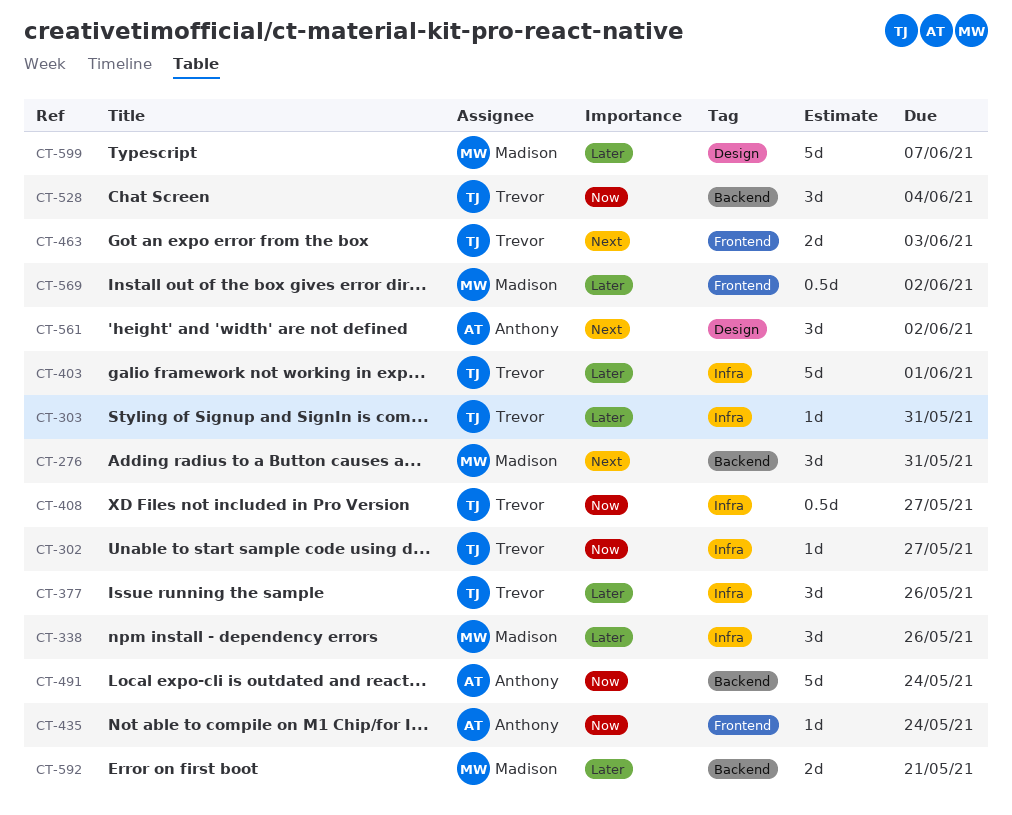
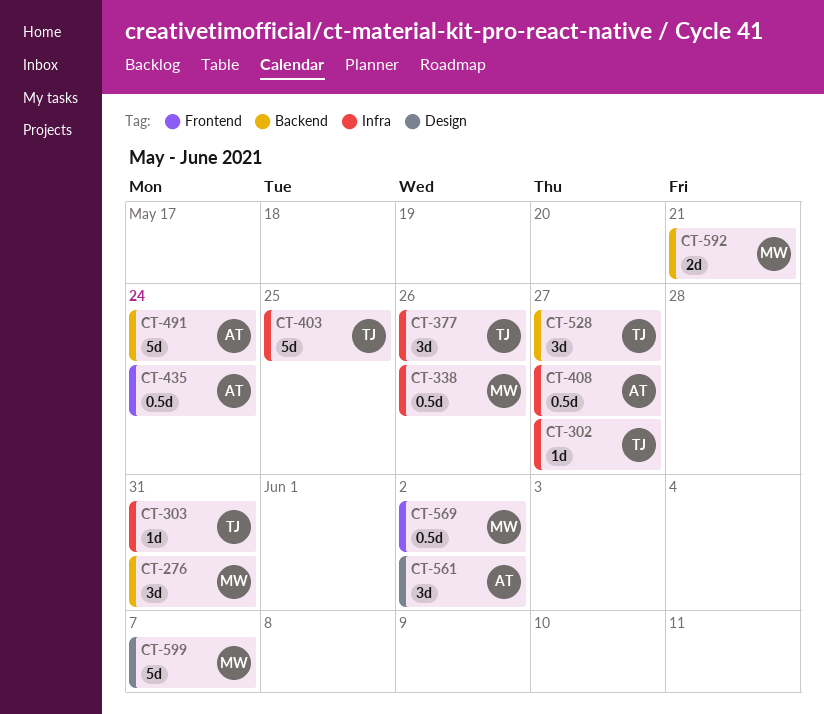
CT-338, estimate: 3d -> 0.5d
CT-403, due: Jun 1 -> May 25
CT-408, owner: Trevor -> Anthony
CT-435, estimate: 1d -> 0.5d
CT-463: present -> none
CT-528, due: Jun 4 -> May 27

